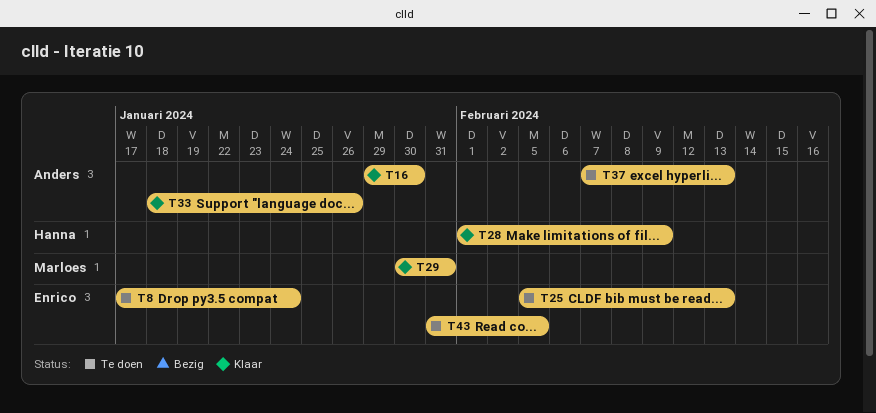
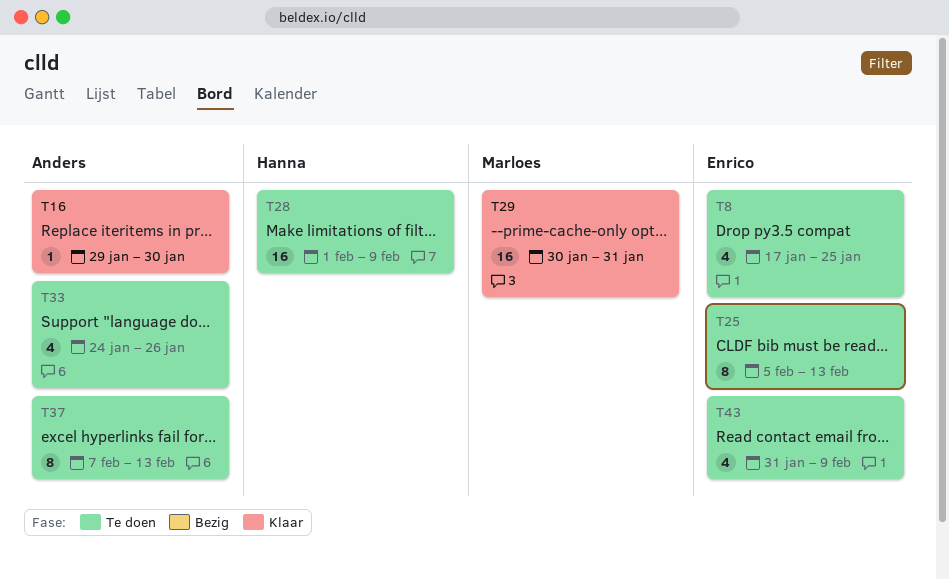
T8, due: Jan 24 -> Jan 25
T28, status: Klaar -> Te doen
T33, status: Klaar -> Te doen
T33, start: Jan 18 -> Jan 24
T43, due: Feb 5 -> Feb 9

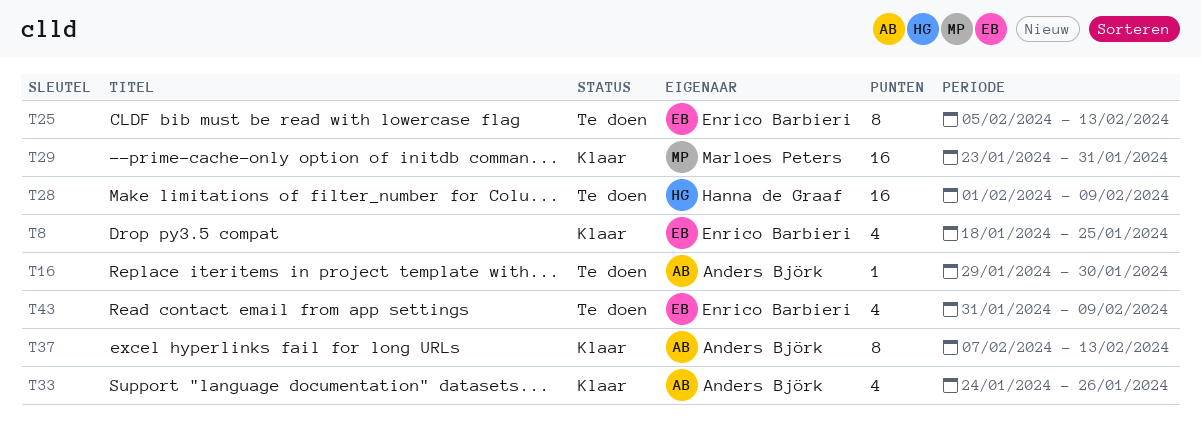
T8, status: Te doen -> Klaar
T8, start: Jan 17 -> Jan 18
T16, status: Klaar -> Te doen
T29, start: Jan 30 -> Jan 23
T33, status: Te doen -> Klaar
T37, status: Te doen -> Klaar

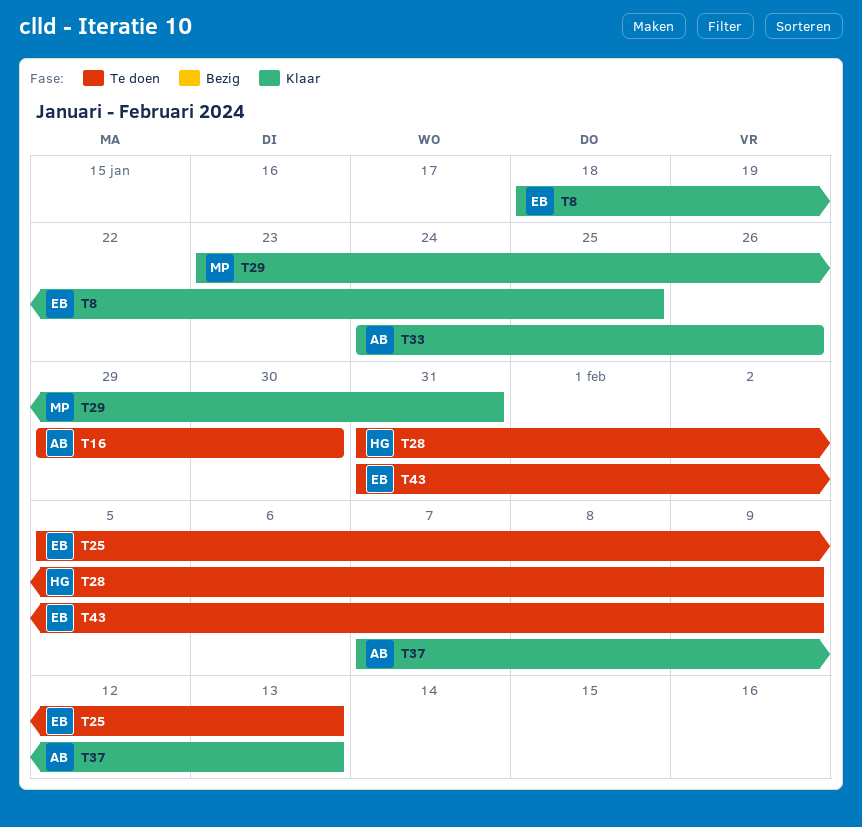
T28, start: Feb 1 -> Jan 31

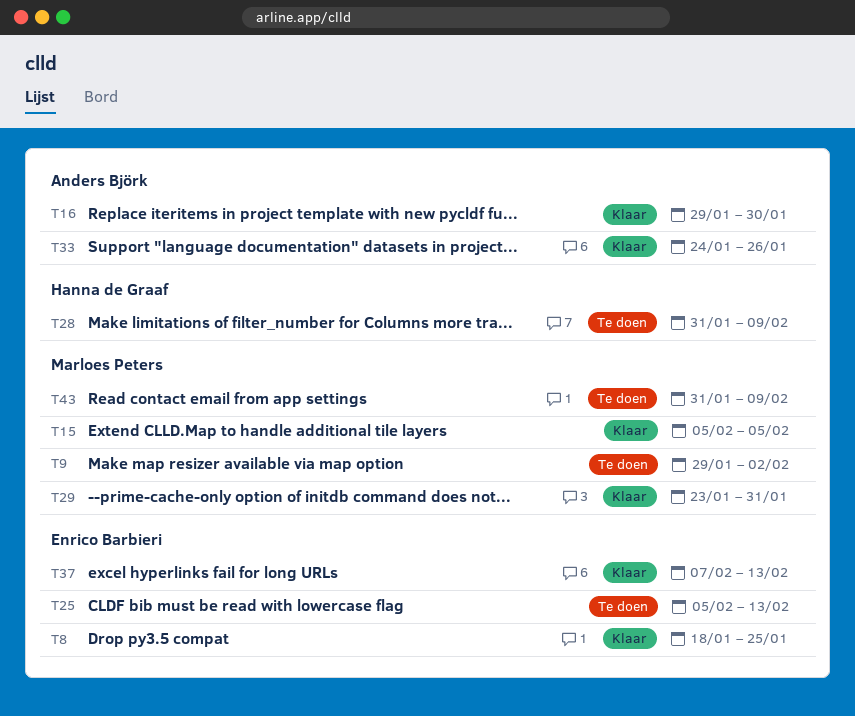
T9: none -> present
T15: none -> present
T16, status: Te doen -> Klaar
T37, owner: Anders Björk -> Enrico Barbieri
T43, owner: Enrico Barbieri -> Marloes Peters

